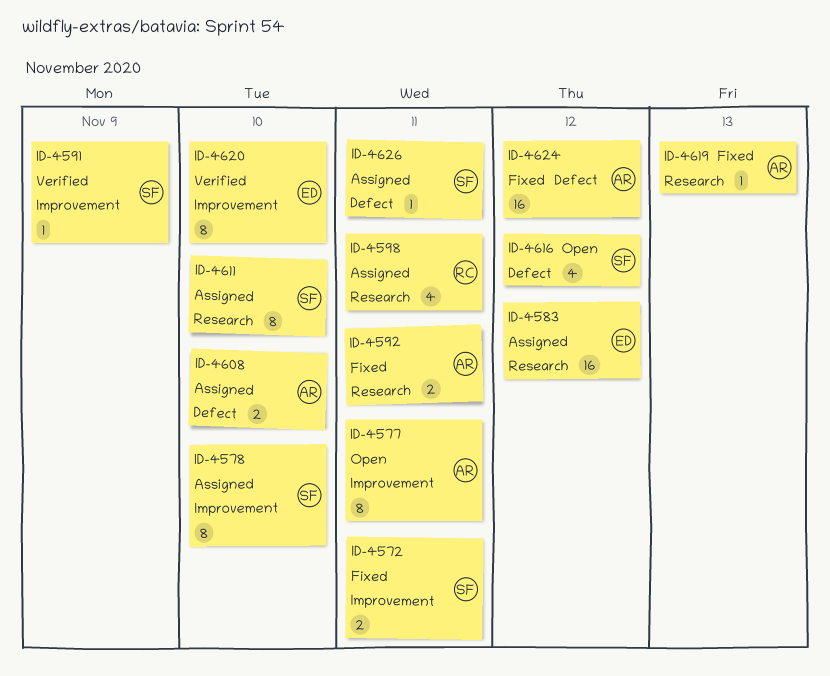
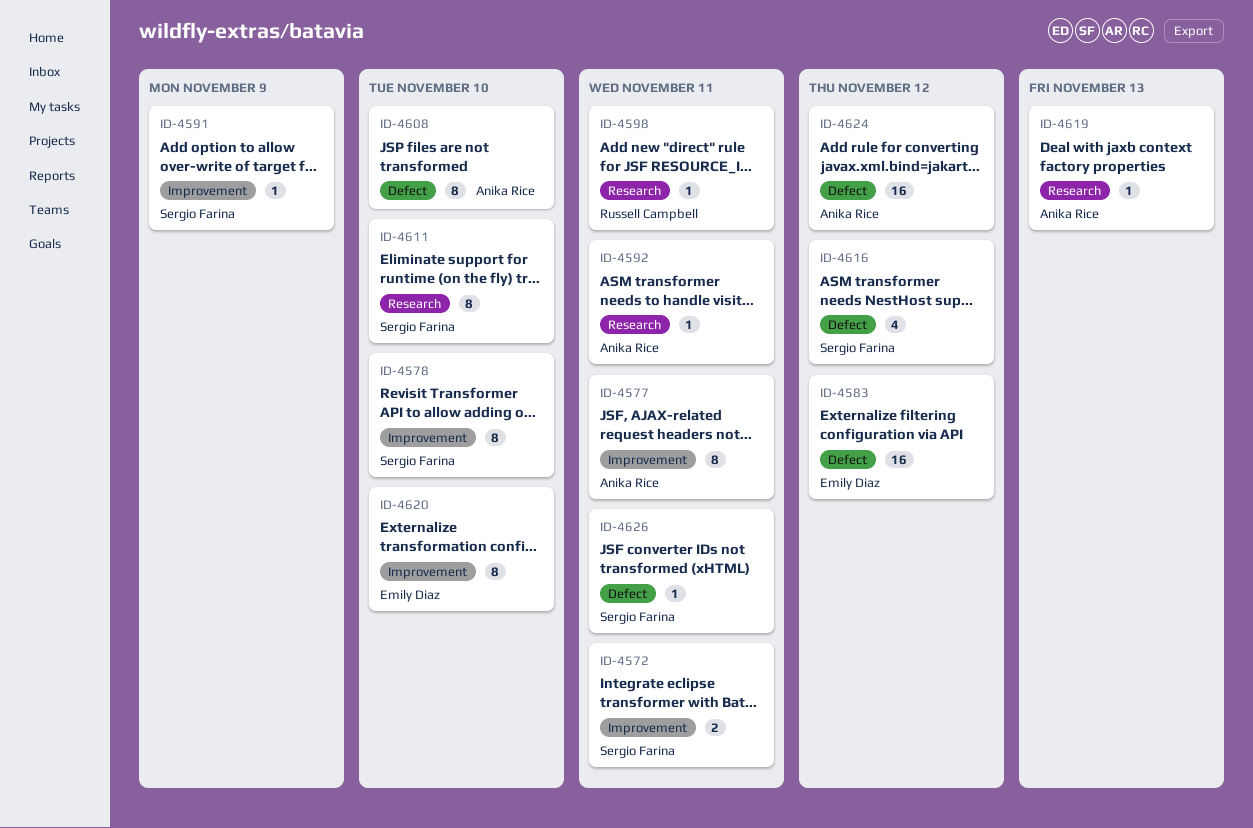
ID-4583, label: Research -> Defect
ID-4592, estimate: 2 -> 1
ID-4598, estimate: 4 -> 1
ID-4608, estimate: 2 -> 8

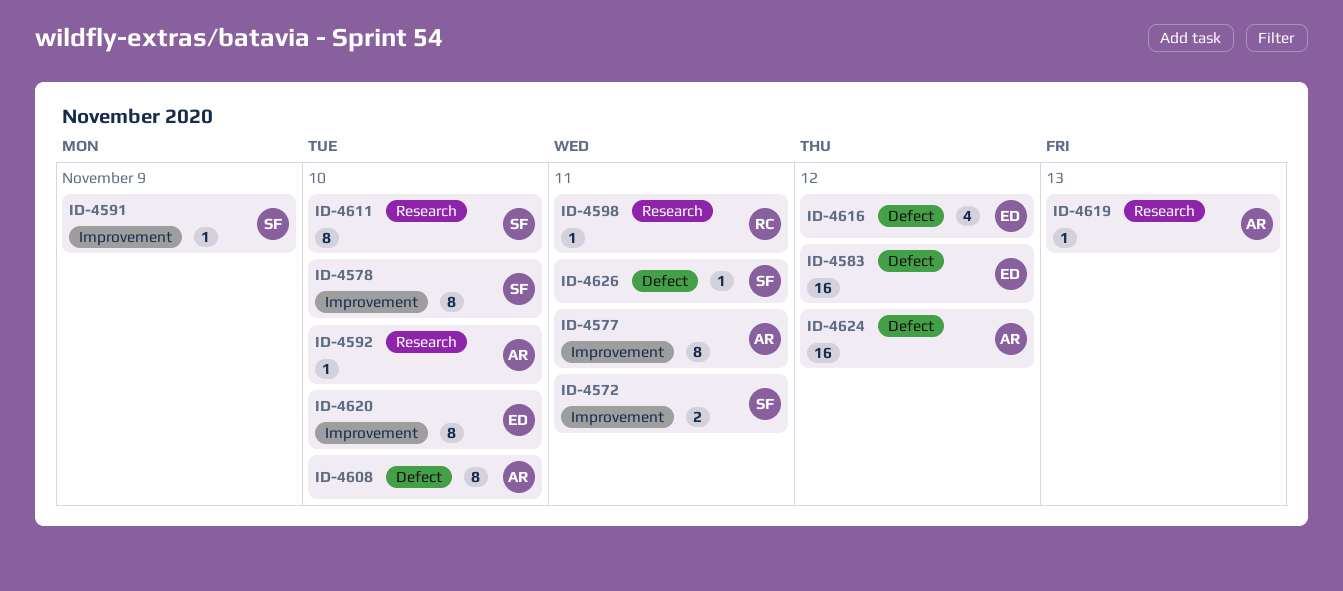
ID-4592, due: Nov 11 -> Nov 10
ID-4616, owner: Sergio Farina -> Emily Diaz

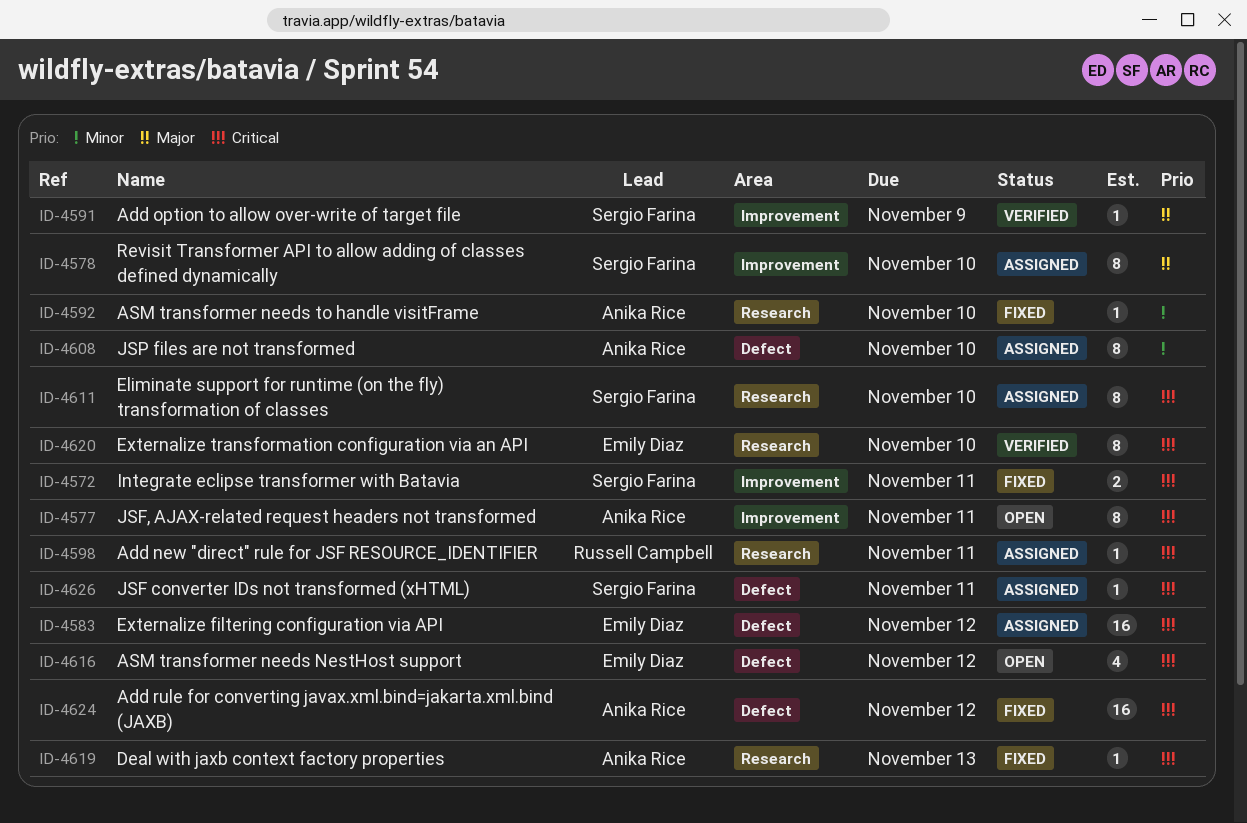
ID-4620, label: Improvement -> Research

